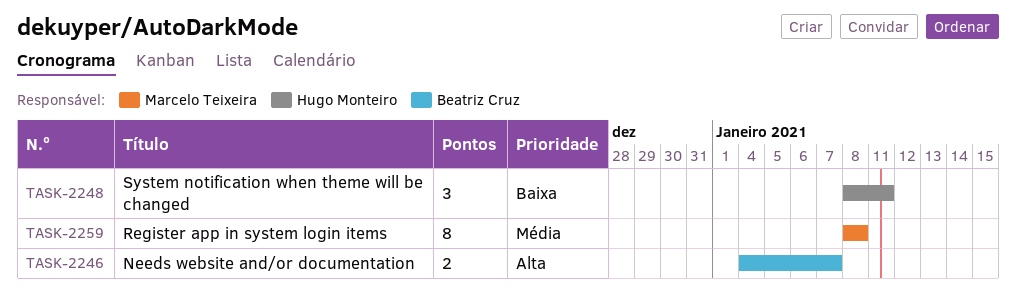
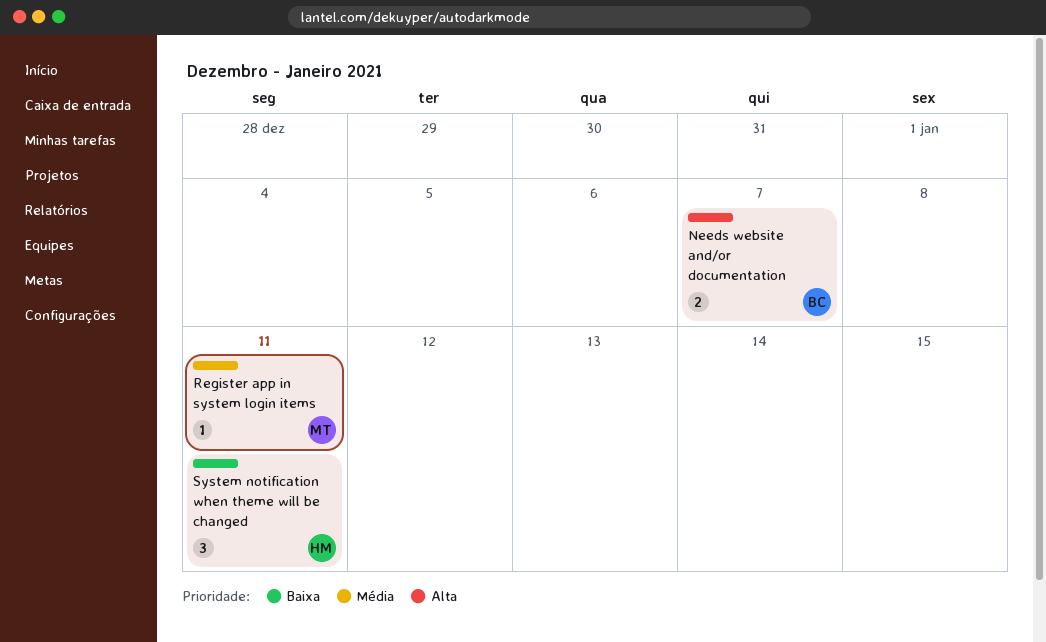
Register app in system login items, estimate: 8 -> 1
Register app in system login items, due: Jan 8 -> Jan 11

